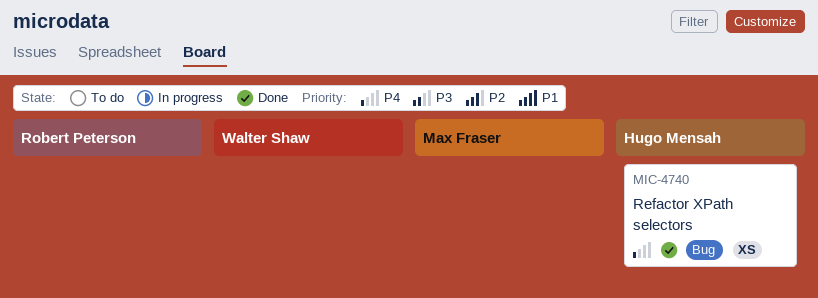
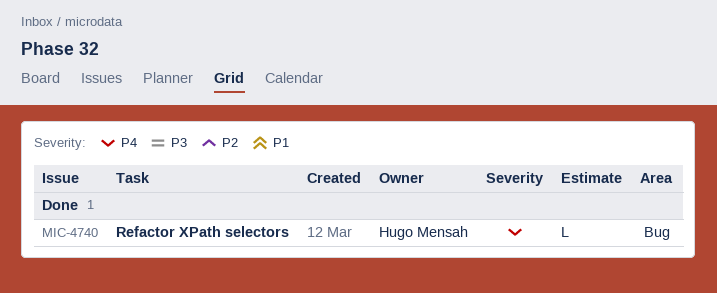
MIC-4740, estimate: XS -> L

